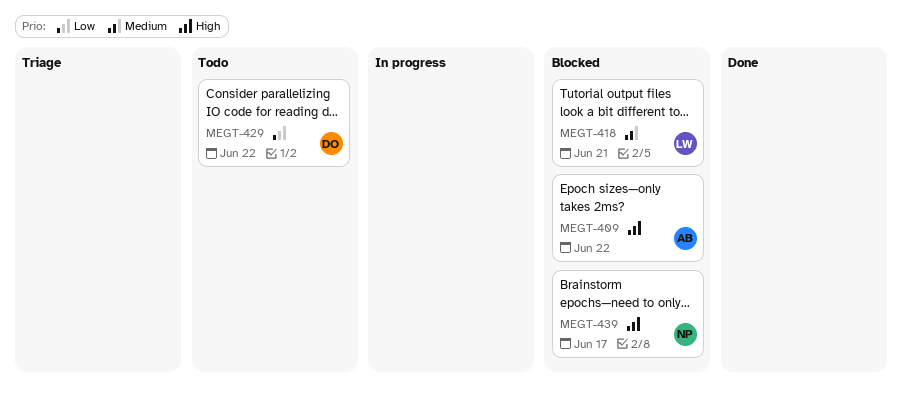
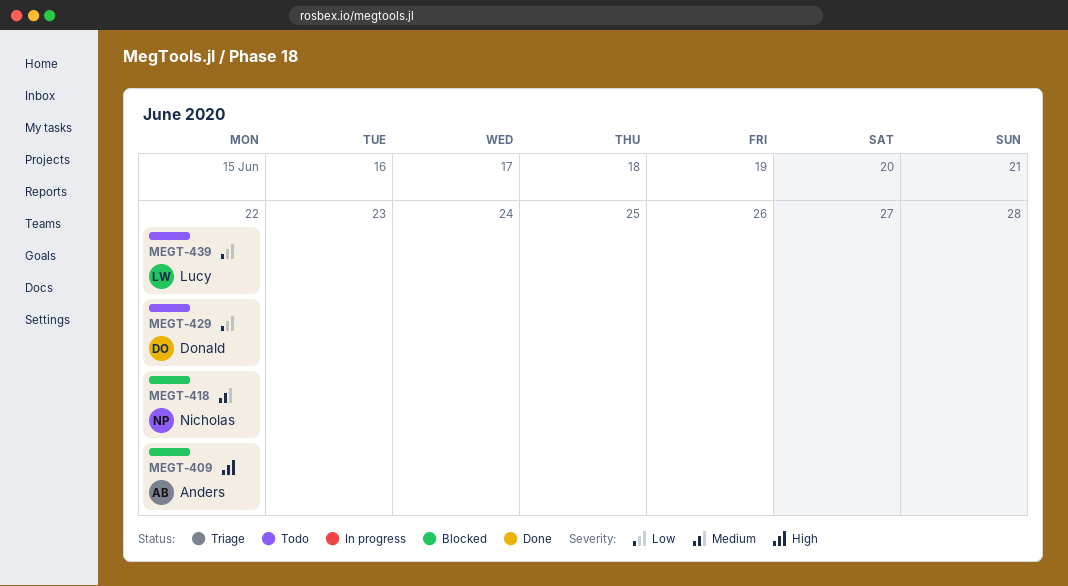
MEGT-418, owner: Lucy -> Nicholas
MEGT-418, due: Jun 21 -> Jun 22
MEGT-439, status: Blocked -> Todo
MEGT-439, owner: Nicholas -> Lucy
MEGT-439, priority: High -> Low
MEGT-439, due: Jun 17 -> Jun 22

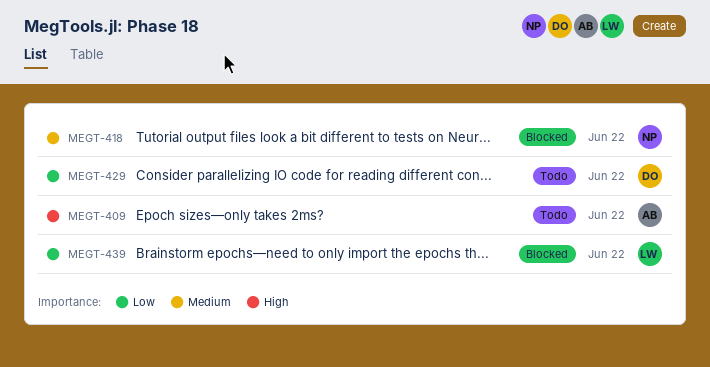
MEGT-409, status: Blocked -> Todo
MEGT-439, status: Todo -> Blocked

